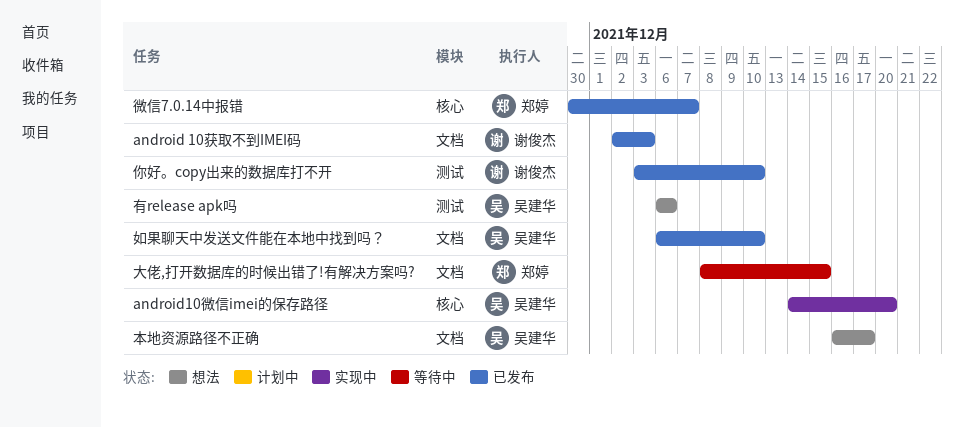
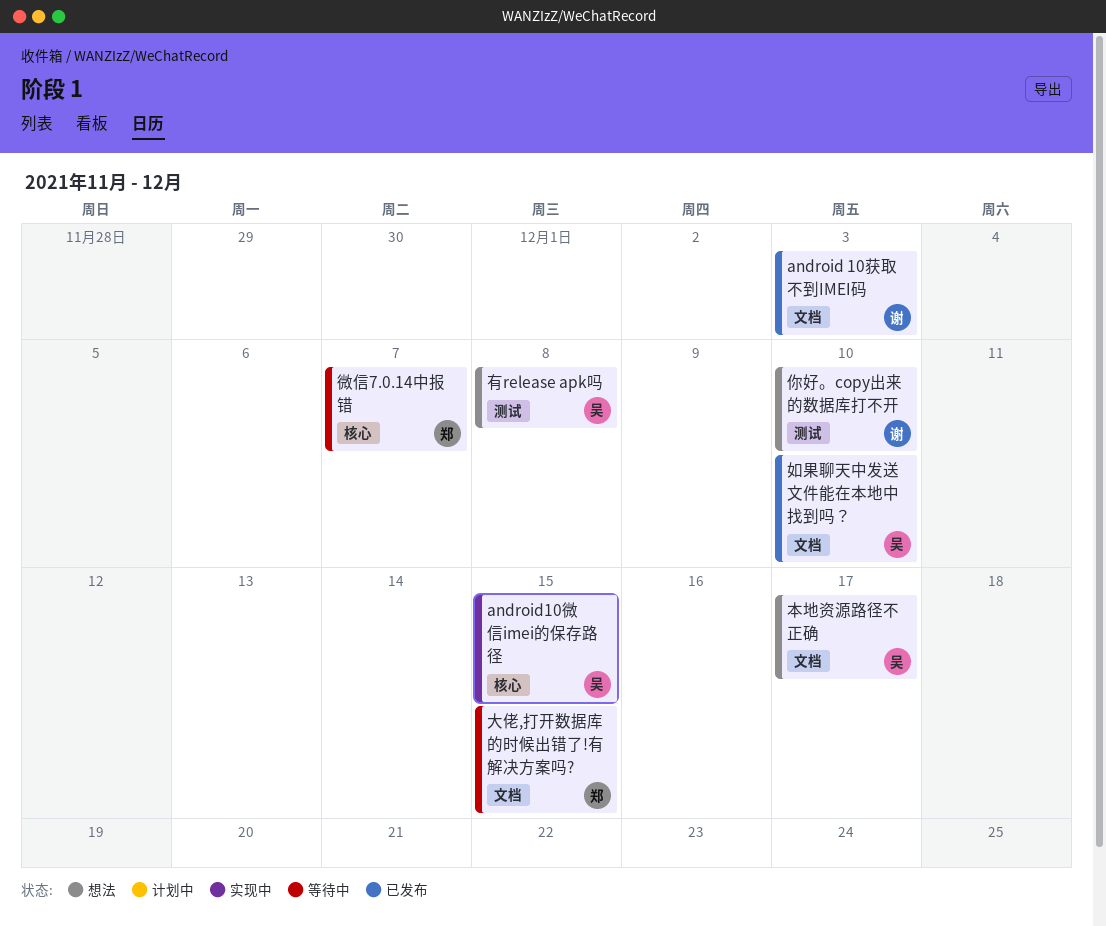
android10微信imei的保存路径, due: Dec 20 -> Dec 15
你好。copy出来的数据库打不开, status: 已发布 -> 想法
微信7.0.14中报错, status: 已发布 -> 等待中
有release apk吗, due: Dec 6 -> Dec 8

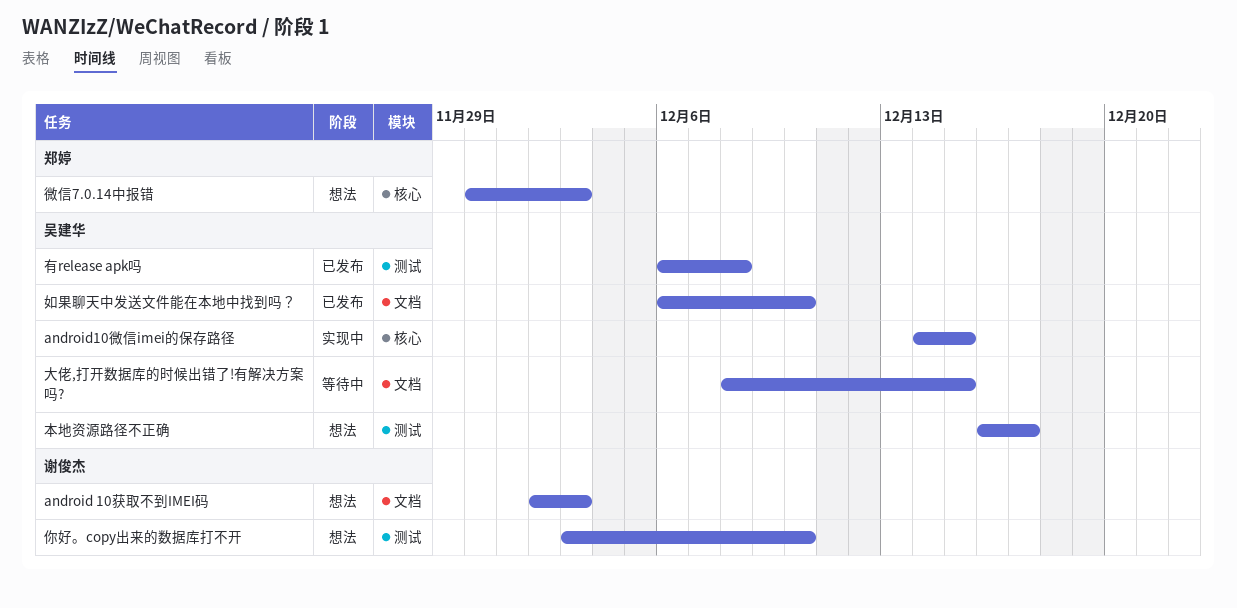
android 10获取不到IMEI码, status: 已发布 -> 想法
大佬,打开数据库的时候出错了!有解决方案吗?, owner: 郑婷 -> 吴建华
微信7.0.14中报错, status: 等待中 -> 想法
微信7.0.14中报错, due: Dec 7 -> Dec 3
有release apk吗, status: 想法 -> 已发布
本地资源路径不正确, label: 文档 -> 测试

